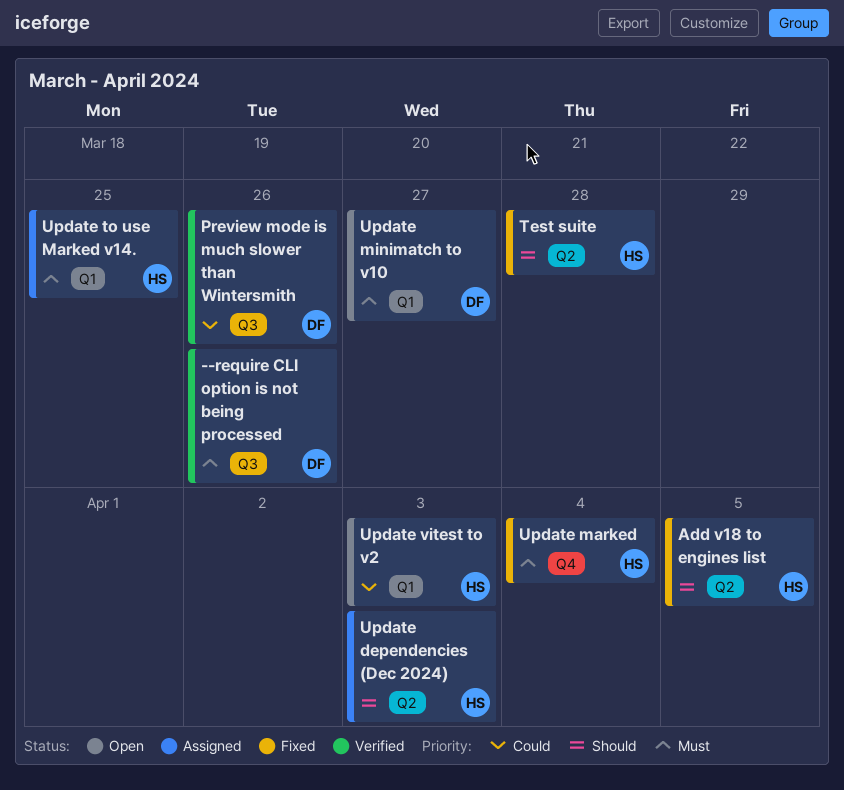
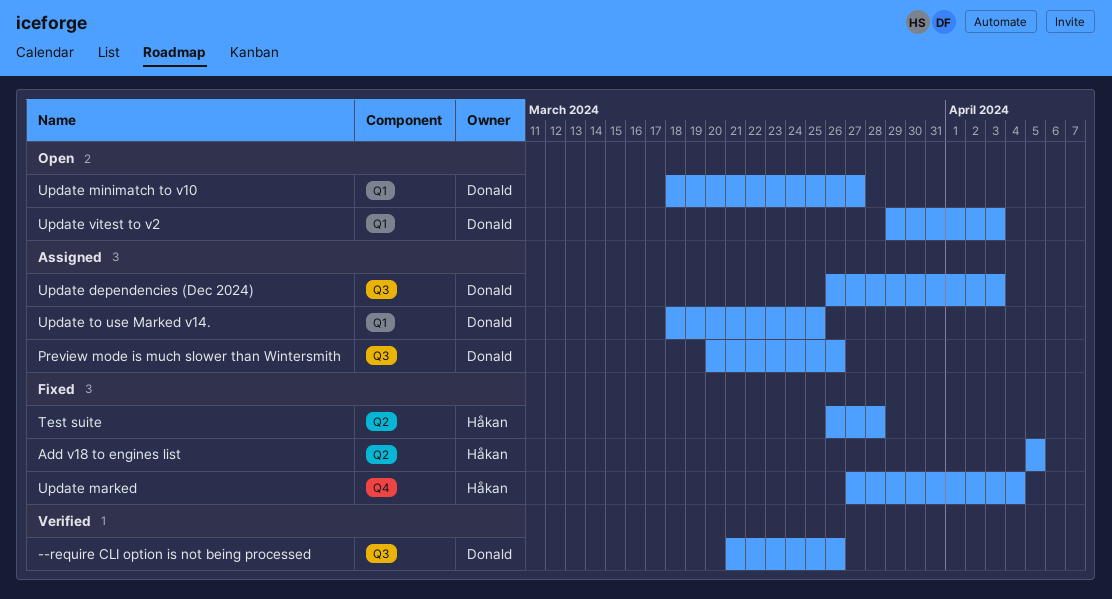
Preview mode is much slower than Wintersmith, status: Verified -> Assigned
Update dependencies (Dec 2024), owner: Håkan -> Donald
Update dependencies (Dec 2024), label: Q2 -> Q3
Update to use Marked v14., owner: Håkan -> Donald
Update vitest to v2, owner: Håkan -> Donald

